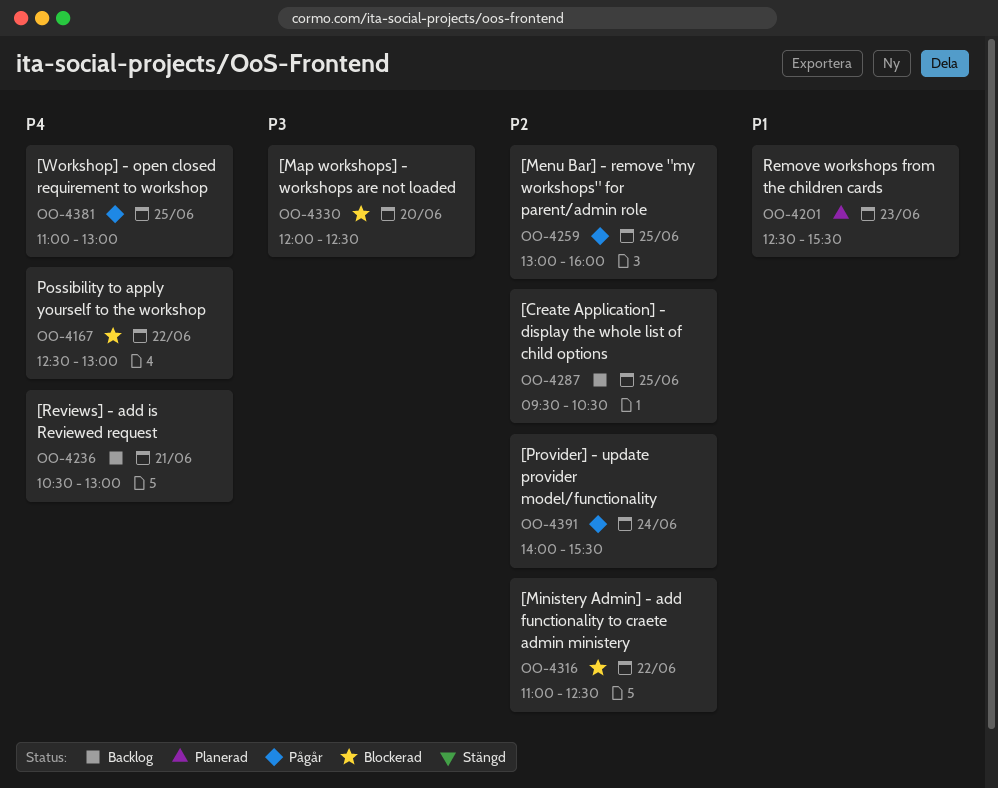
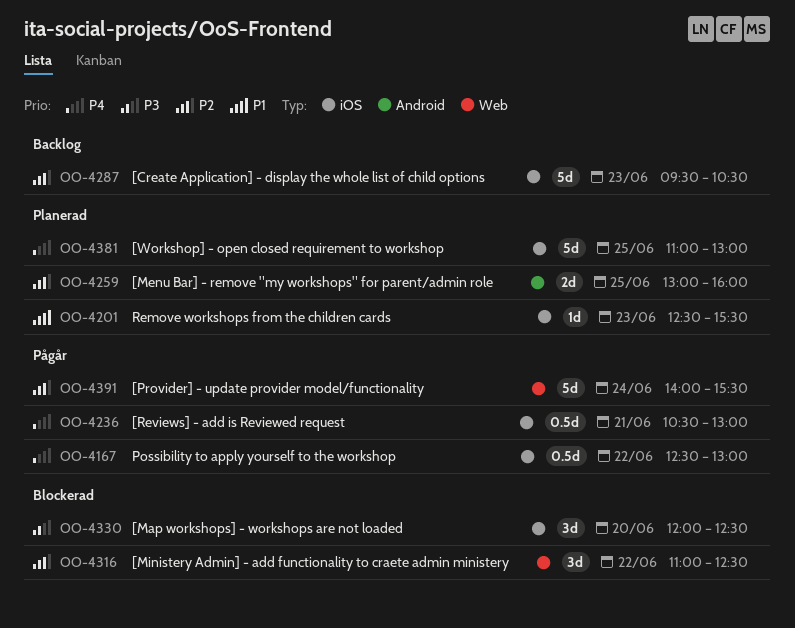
OO-4167, status: Blockerad -> Pågår
OO-4236, status: Backlog -> Pågår
OO-4259, status: Pågår -> Planerad
OO-4287, day: Jun 25 -> Jun 23
OO-4381, status: Pågår -> Planerad

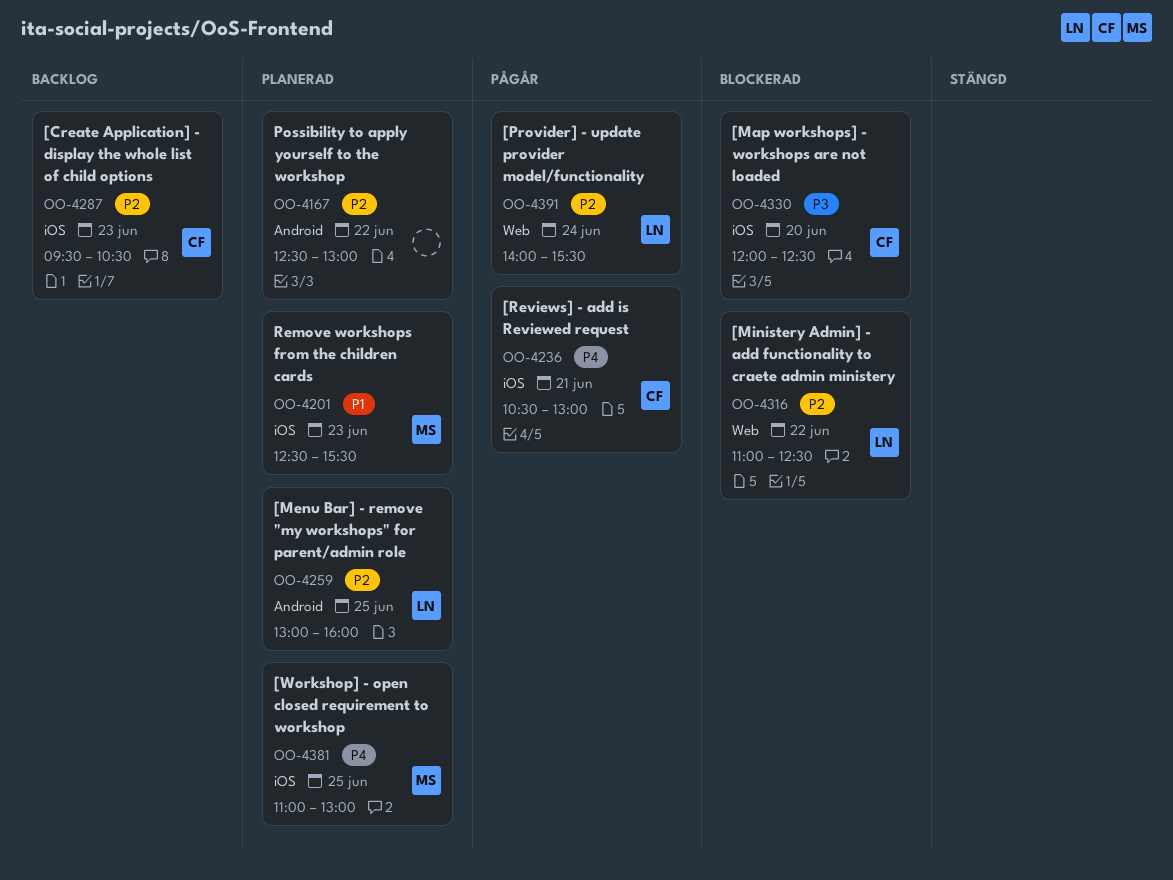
OO-4167, status: Pågår -> Planerad
OO-4167, priority: P4 -> P2
OO-4167, label: iOS -> Android

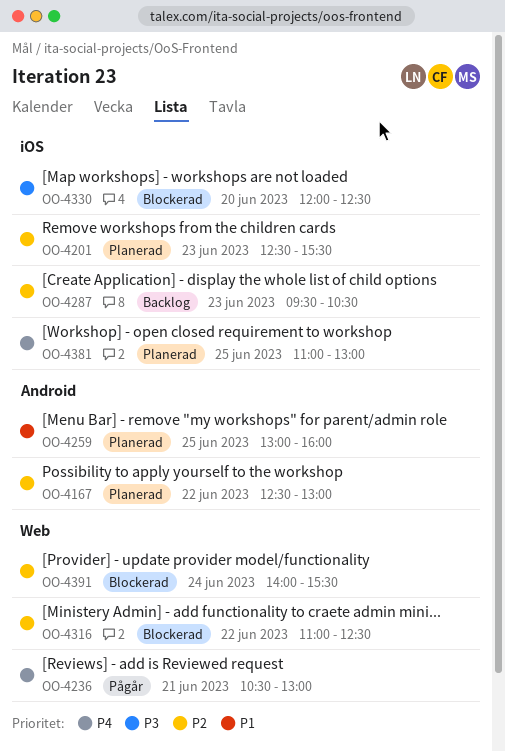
OO-4201, priority: P1 -> P2
OO-4236, label: iOS -> Web
OO-4259, priority: P2 -> P1
OO-4391, status: Pågår -> Blockerad

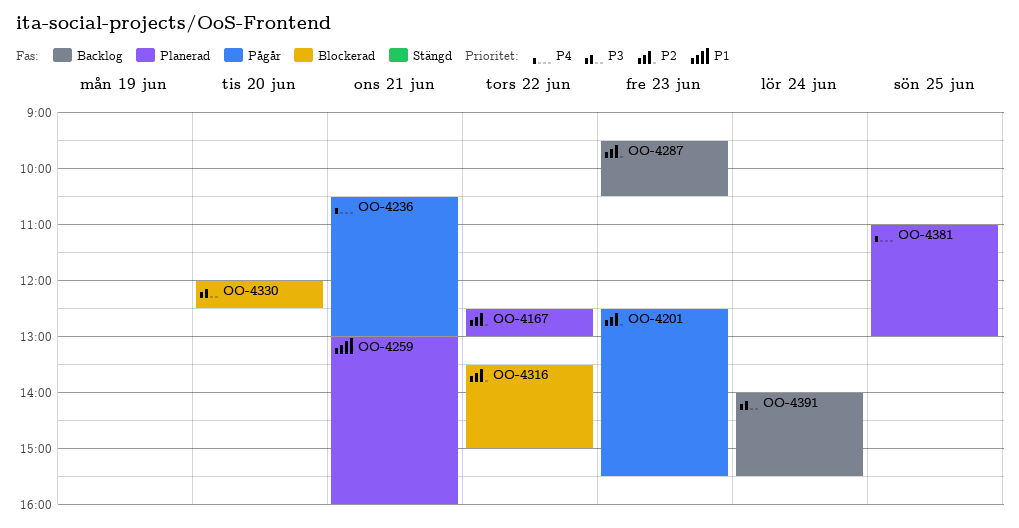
OO-4201, status: Planerad -> Pågår
OO-4259, day: Jun 25 -> Jun 21
OO-4316, begins: 11:00 -> 13:30
OO-4316, ends: 12:30 -> 15:00
OO-4391, status: Blockerad -> Backlog
OO-4391, priority: P2 -> P3

